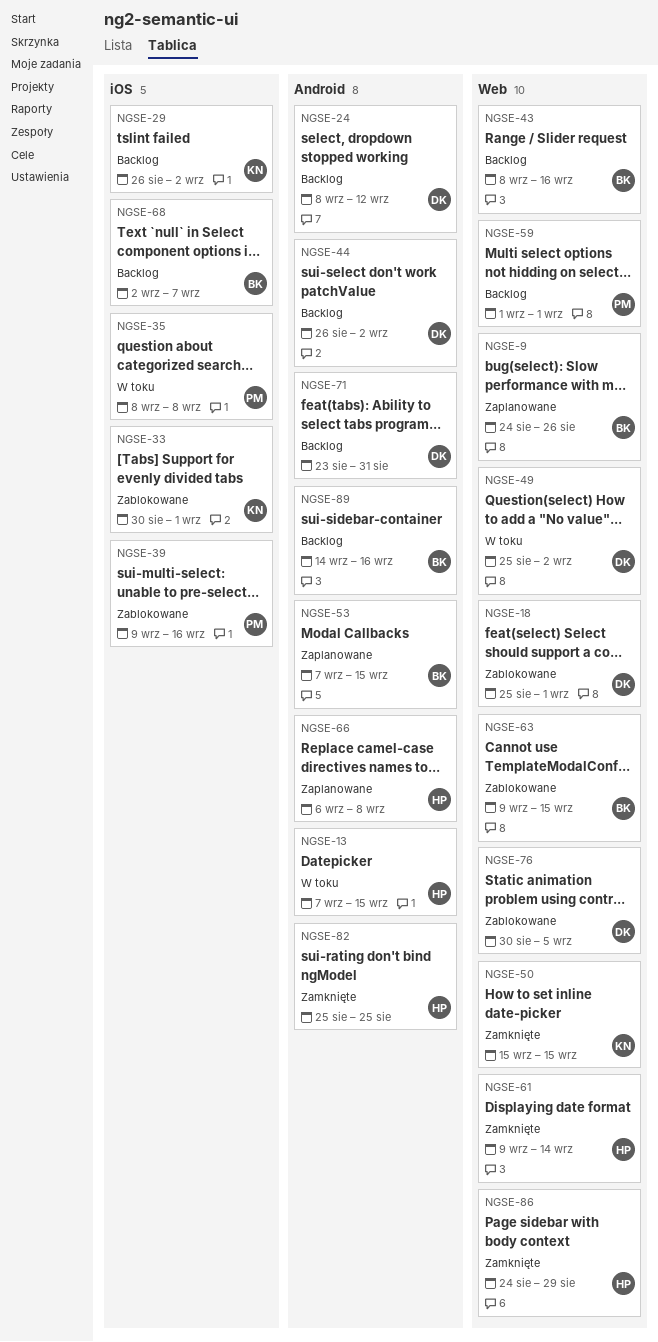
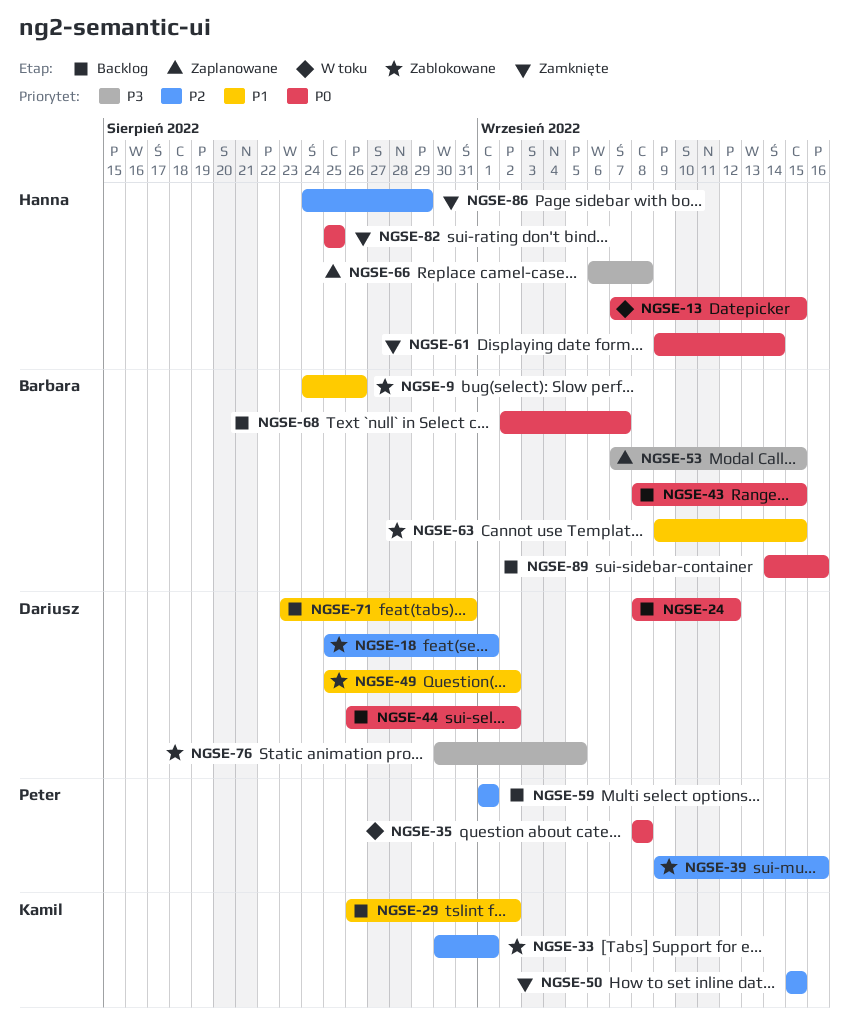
NGSE-9, status: Zaplanowane -> Zablokowane
NGSE-43, due: Sep 16 -> Sep 15
NGSE-49, status: W toku -> Zablokowane

